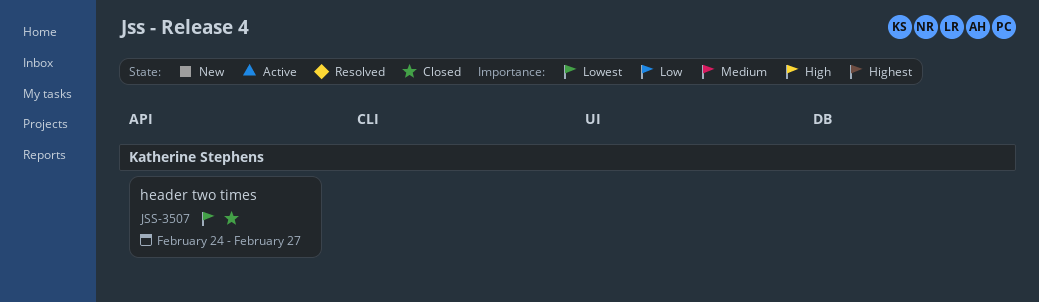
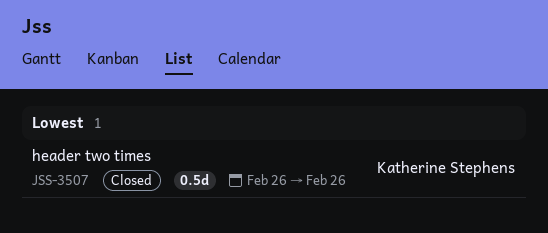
JSS-3507, start: Feb 24 -> Feb 26
JSS-3507, due: Feb 27 -> Feb 26

